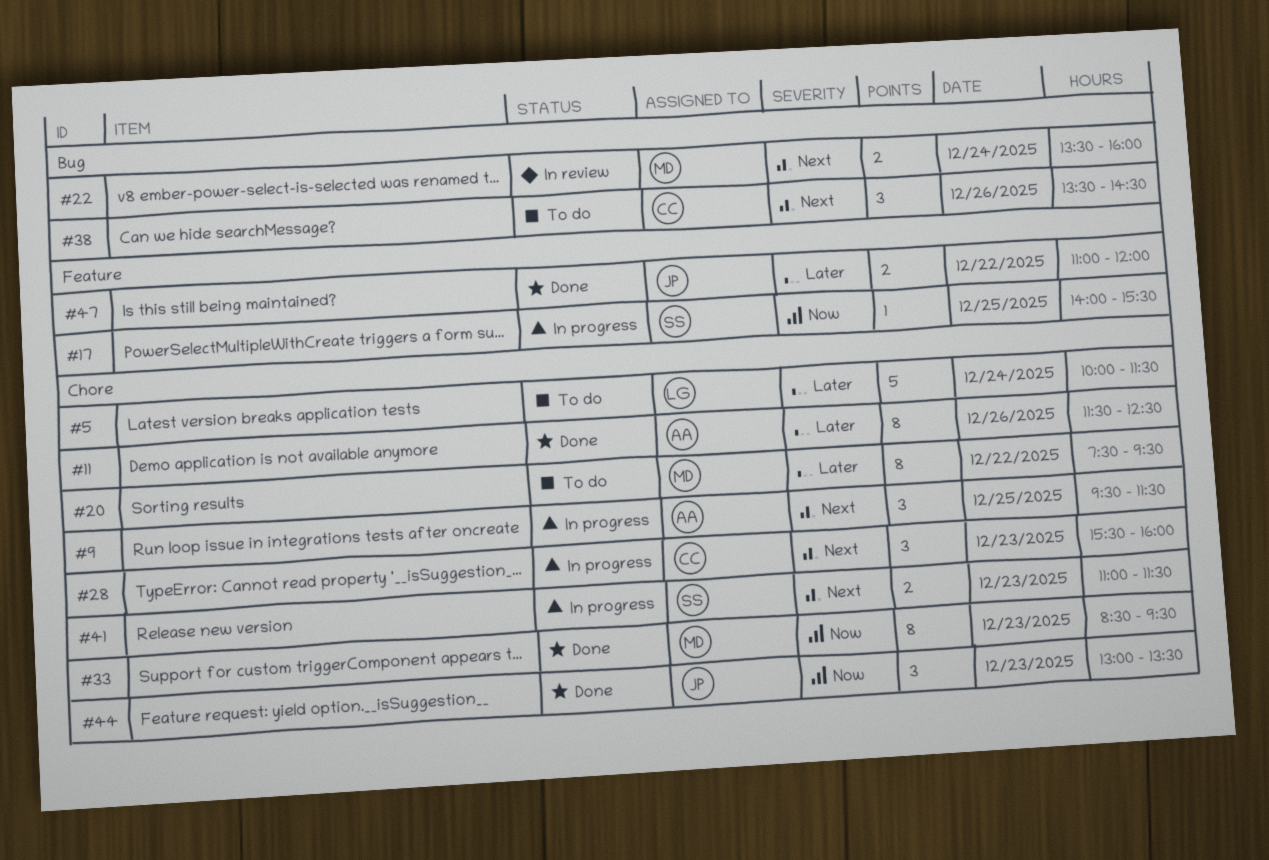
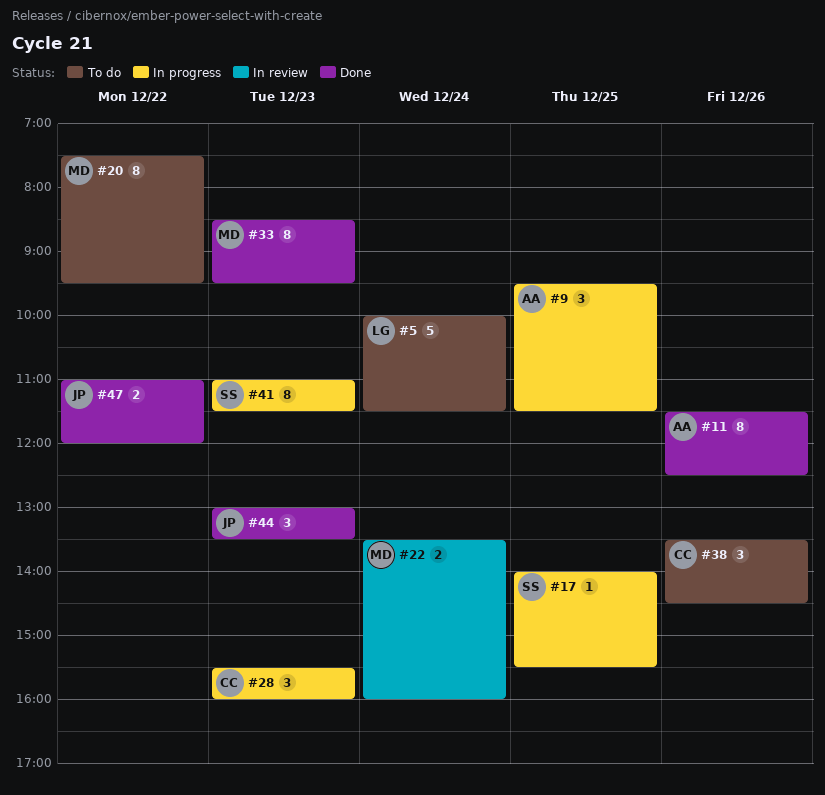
#41, estimate: 2 -> 8

